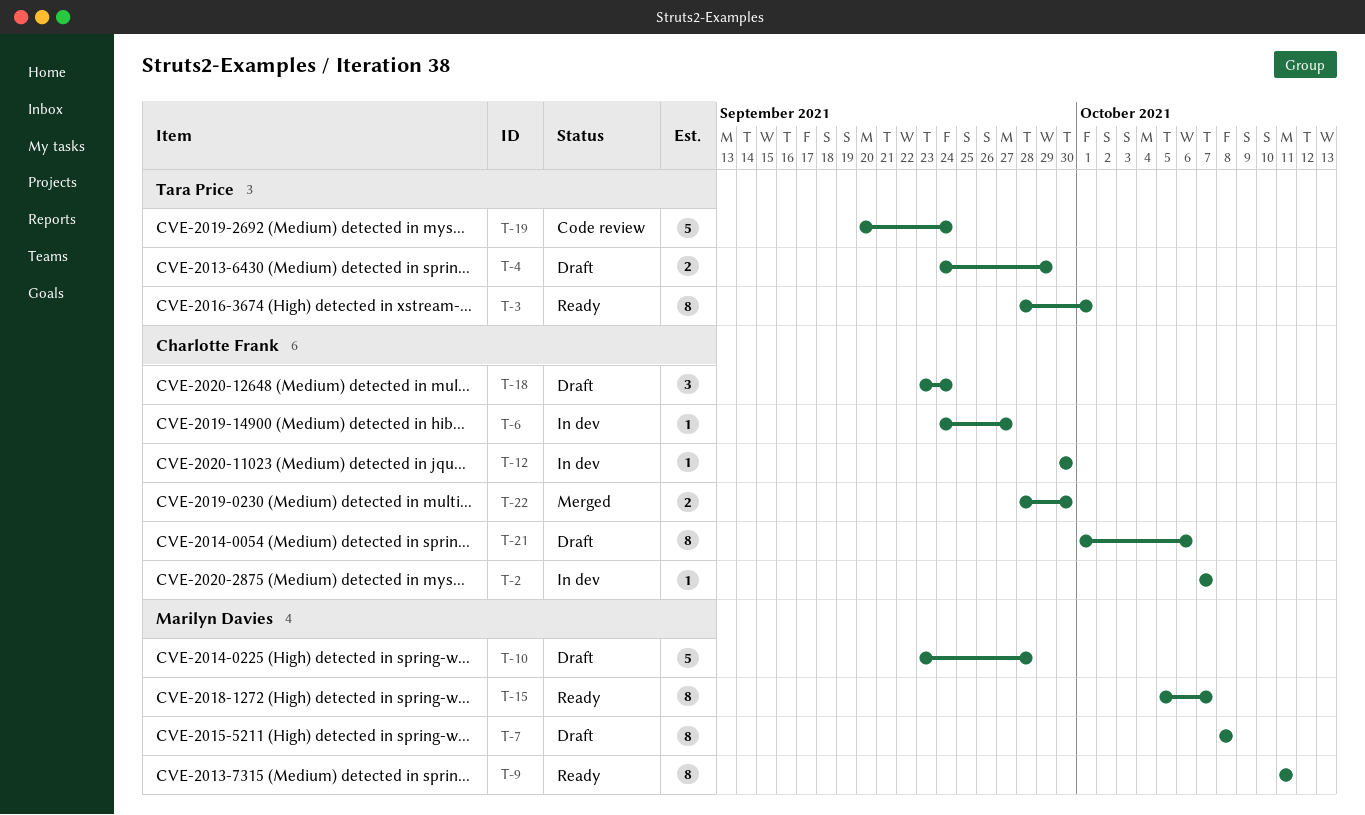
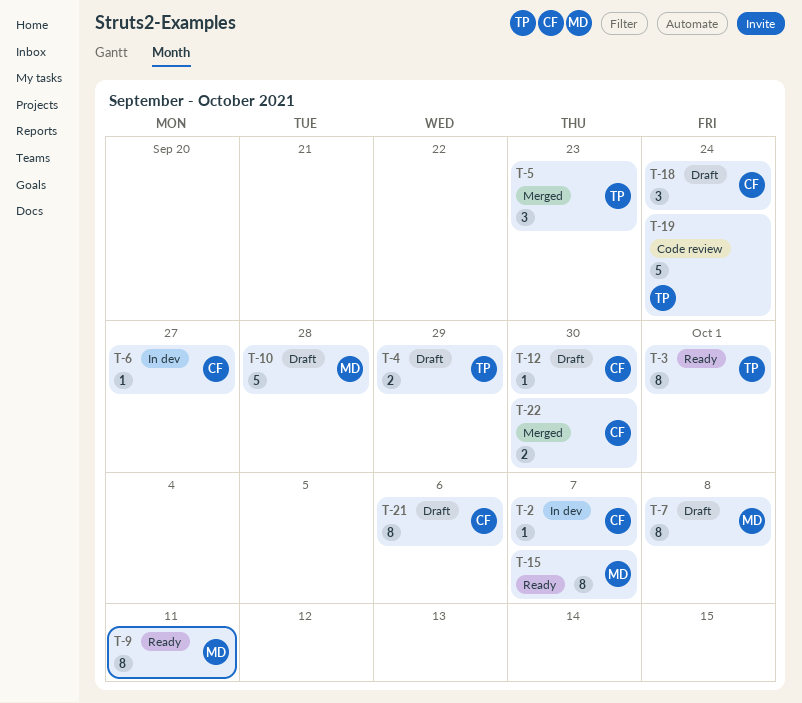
T-5: none -> present
T-12, status: In dev -> Draft

